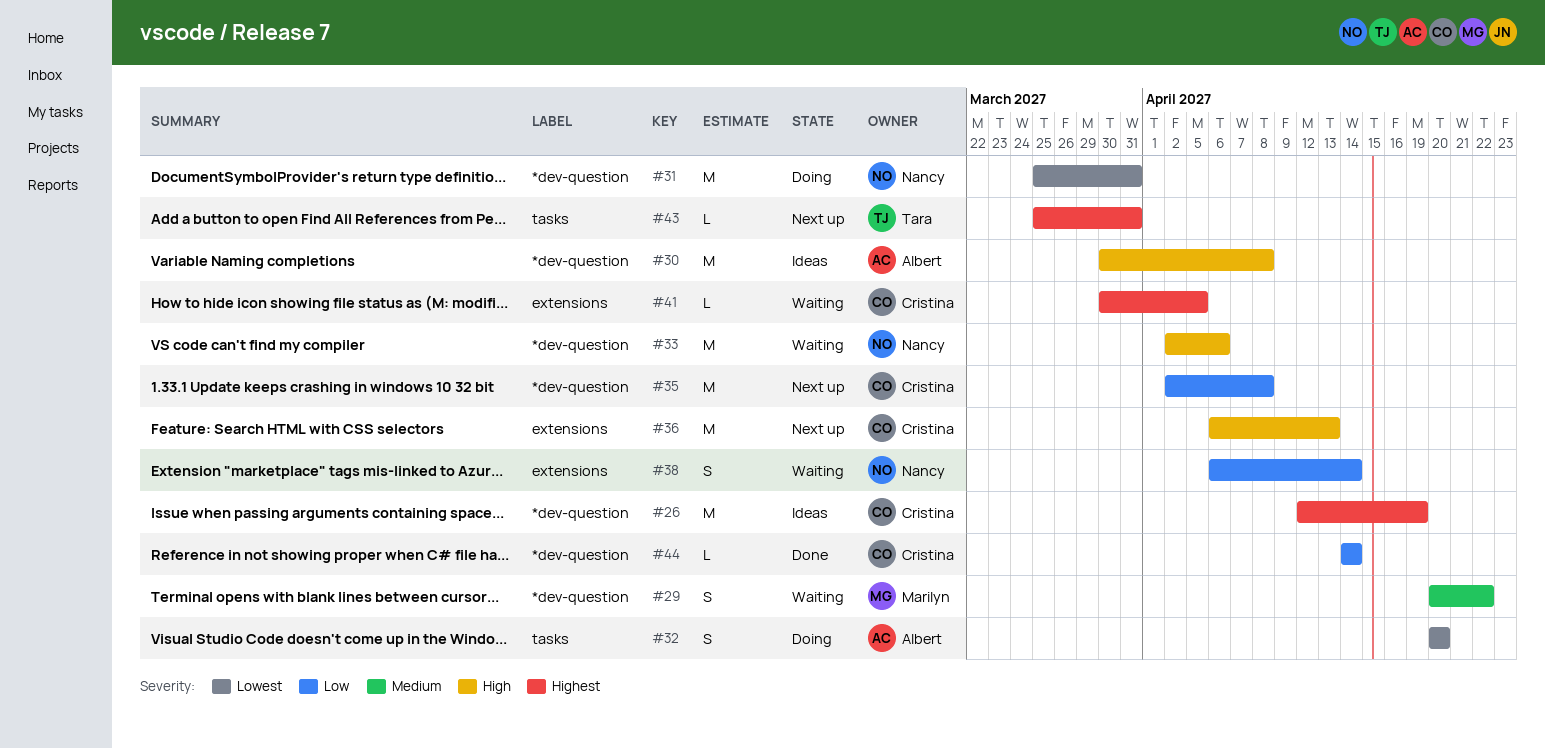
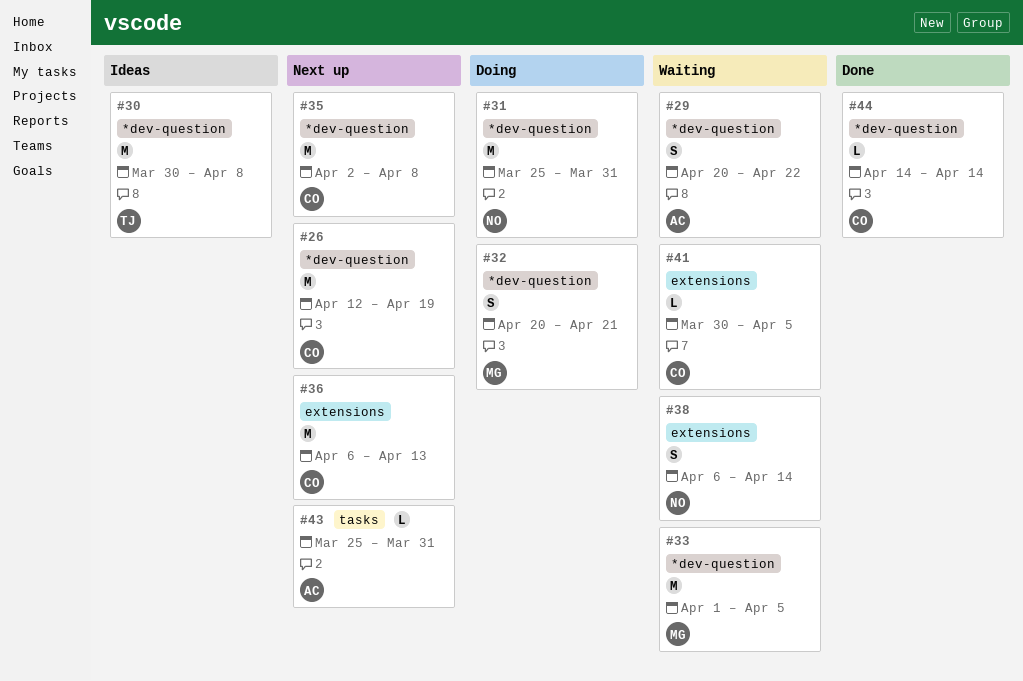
#26, status: Ideas -> Next up
#29, owner: Marilyn -> Albert
#30, owner: Albert -> Tara
#32, owner: Albert -> Marilyn
#32, label: tasks -> *dev-question
#32, due: Apr 20 -> Apr 21
#33, owner: Nancy -> Marilyn
#33, start: Apr 2 -> Apr 1
#33, due: Apr 6 -> Apr 5
#43, owner: Tara -> Albert

